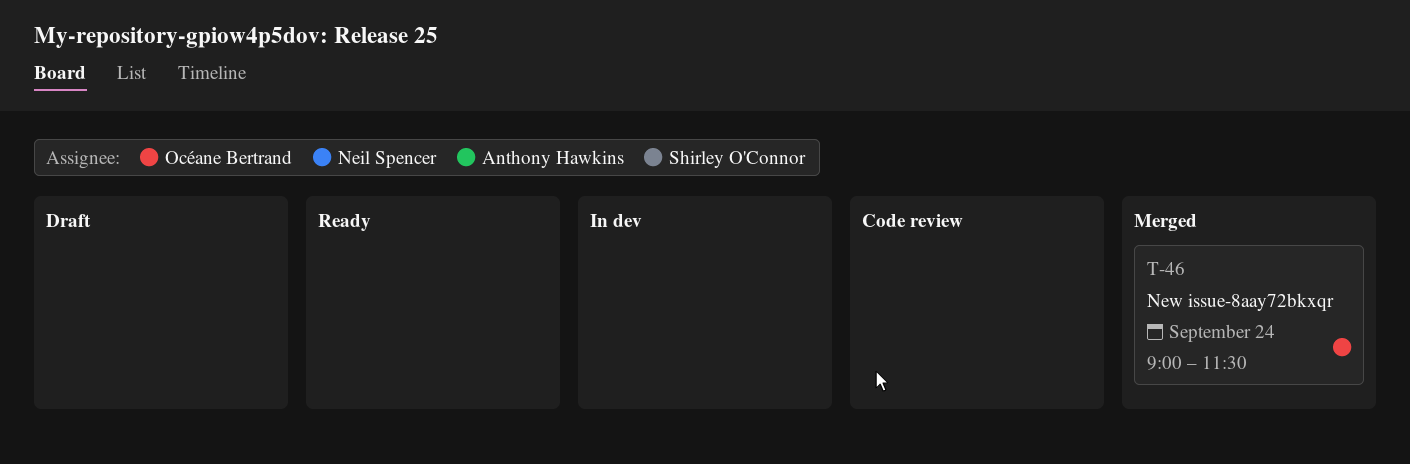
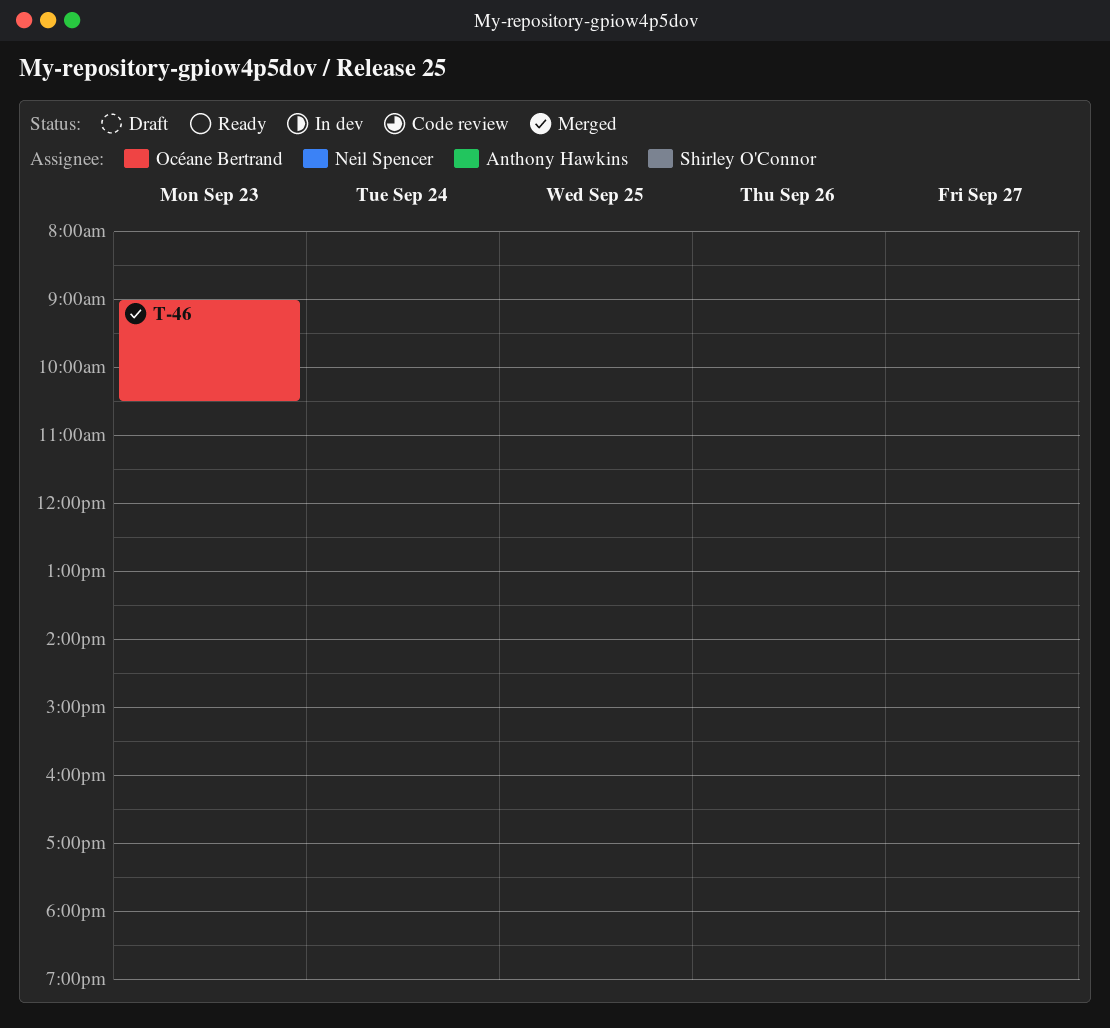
T-46, day: Sep 24 -> Sep 23
T-46, ends: 11:30 -> 10:30

